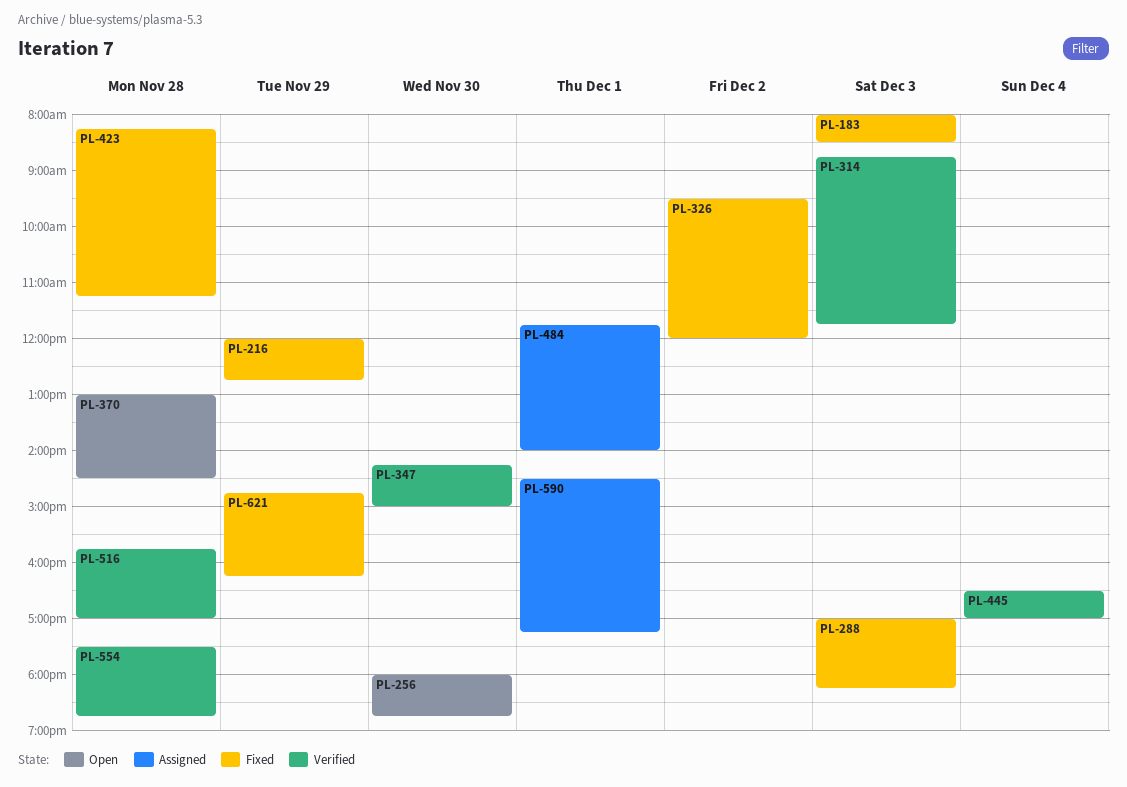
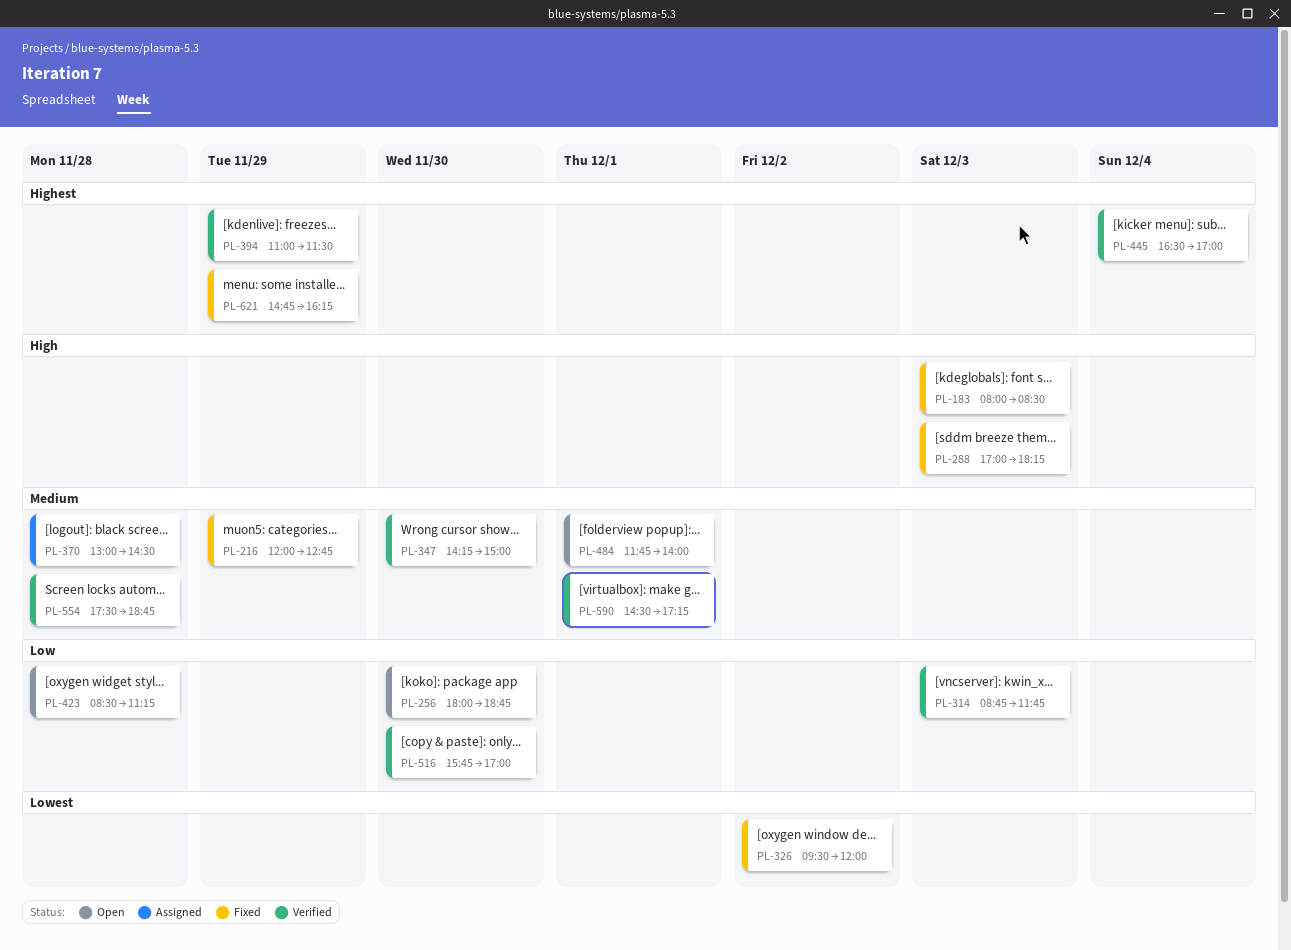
PL-370, status: Open -> Assigned
PL-394: none -> present
PL-423, status: Fixed -> Open
PL-423, begins: 08:15 -> 08:30
PL-484, status: Assigned -> Open
PL-516, day: Nov 28 -> Nov 30
PL-590, status: Assigned -> Verified

